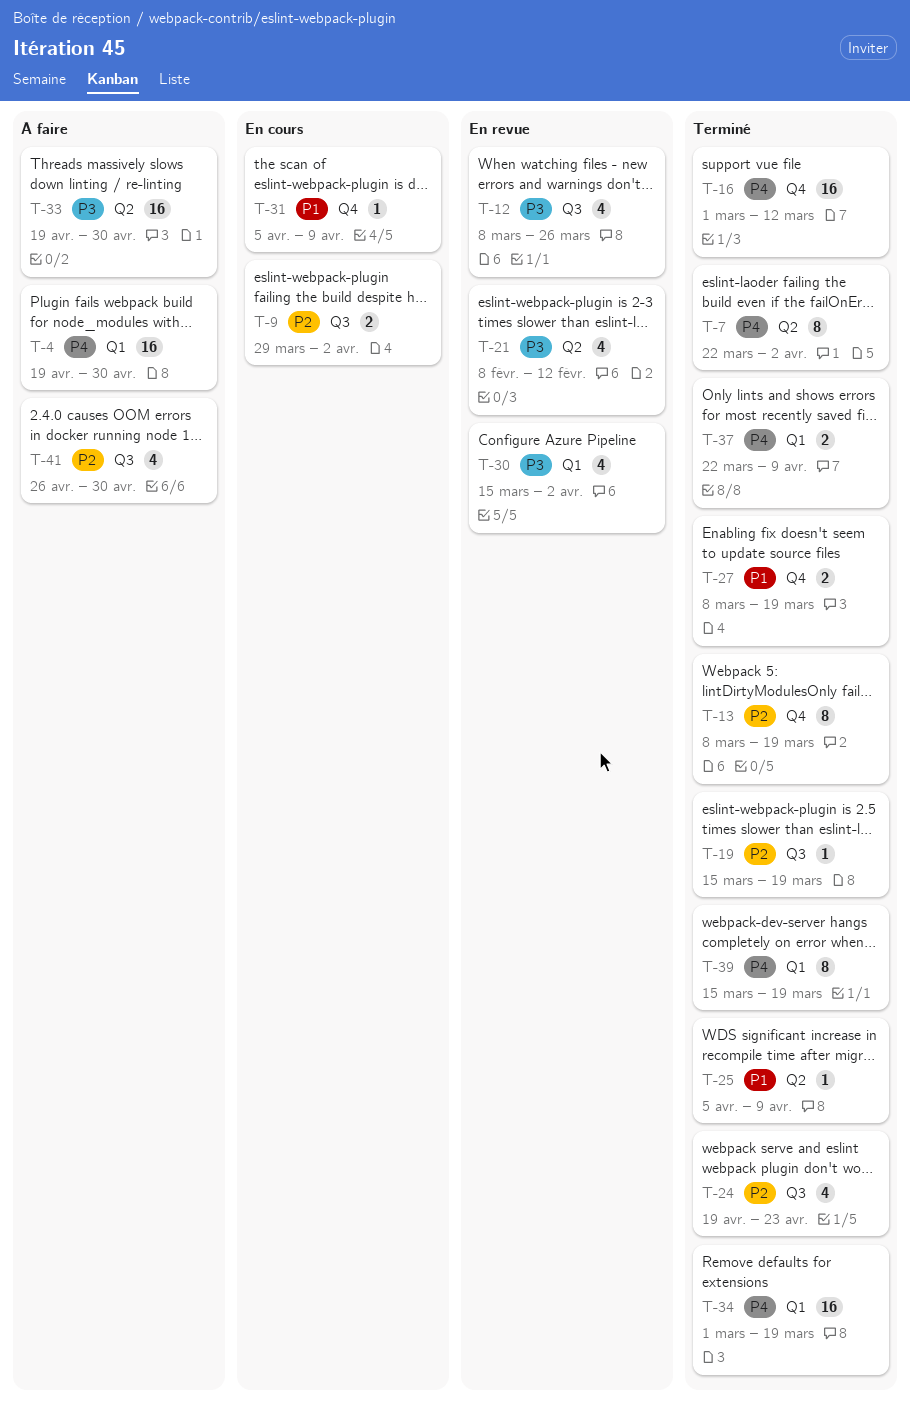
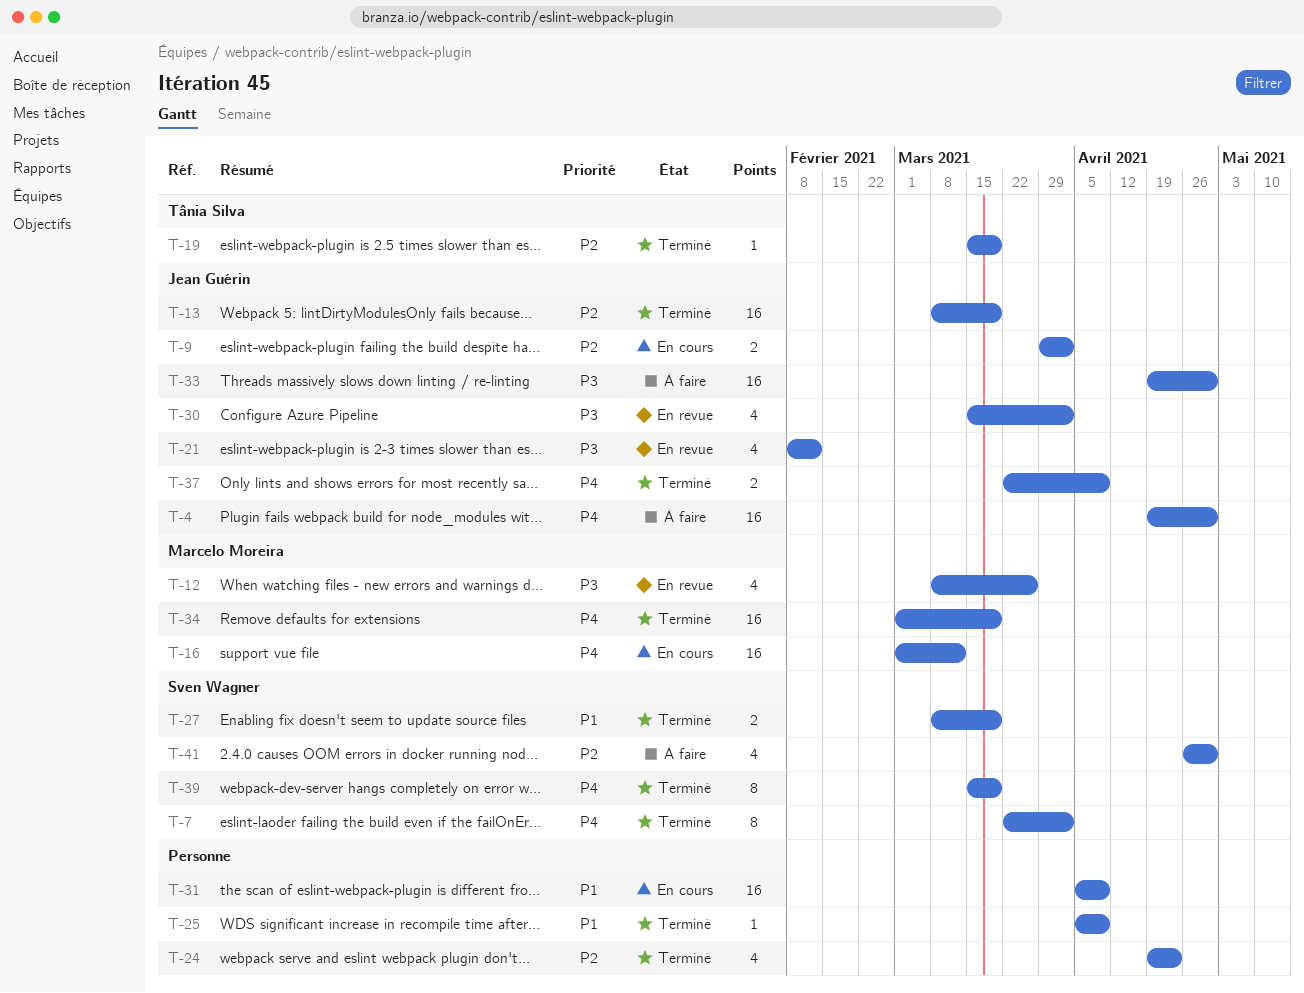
T-13, estimate: 8 -> 16
T-16, status: Terminé -> En cours
T-31, estimate: 1 -> 16

